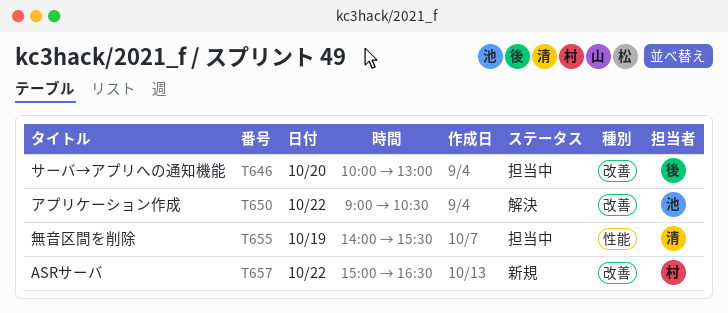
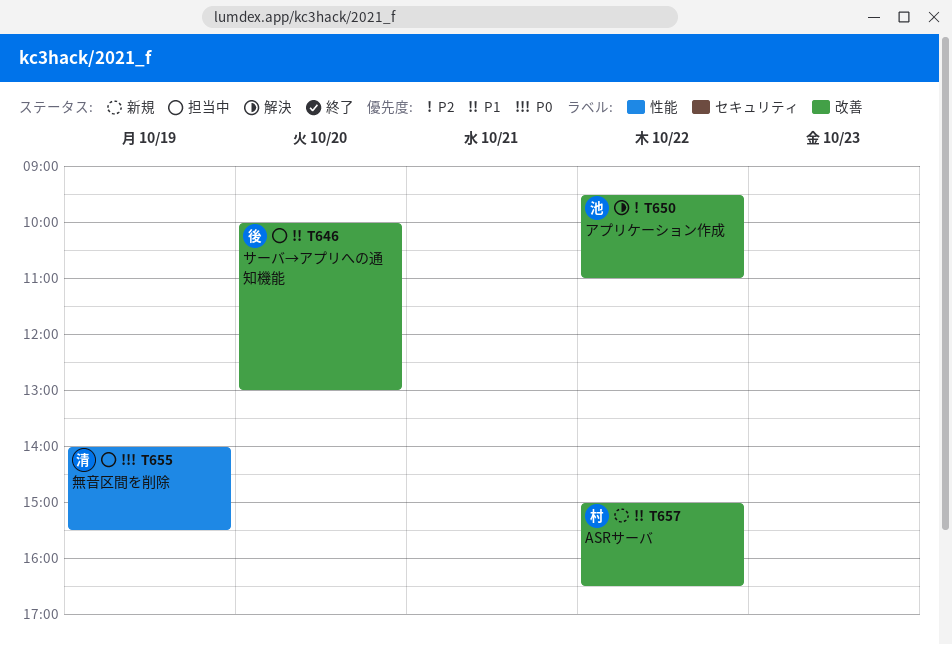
T650, begins: 09:00 -> 09:30
T650, ends: 10:30 -> 11:00

